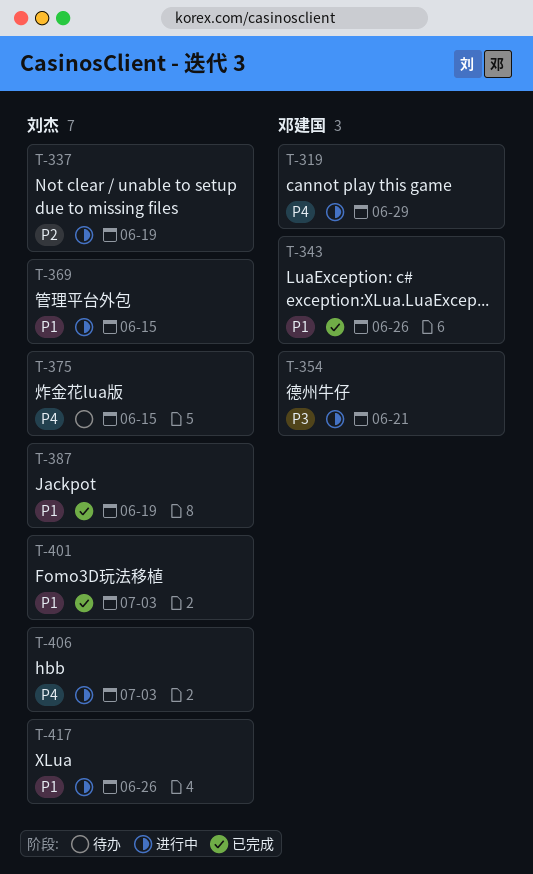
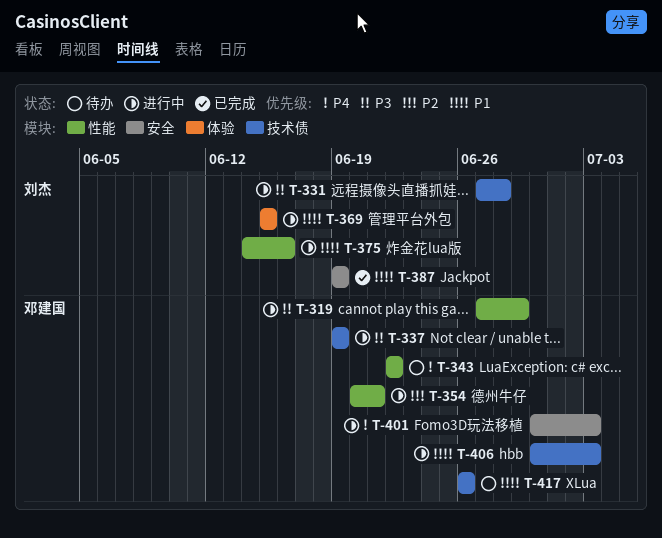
T-319, priority: P4 -> P3
T-331: none -> present
T-337, owner: 刘杰 -> 邓建国
T-337, priority: P2 -> P3
T-343, status: 已完成 -> 待办
T-343, priority: P1 -> P4
T-343, due: Jun 26 -> Jun 22
T-354, priority: P3 -> P2
T-375, status: 待办 -> 进行中
T-375, priority: P4 -> P1
T-375, due: Jun 15 -> Jun 16
T-401, status: 已完成 -> 进行中
T-401, owner: 刘杰 -> 邓建国
T-401, priority: P1 -> P4
T-406, owner: 刘杰 -> 邓建国
T-406, priority: P4 -> P1
T-417, status: 进行中 -> 待办
T-417, owner: 刘杰 -> 邓建国

